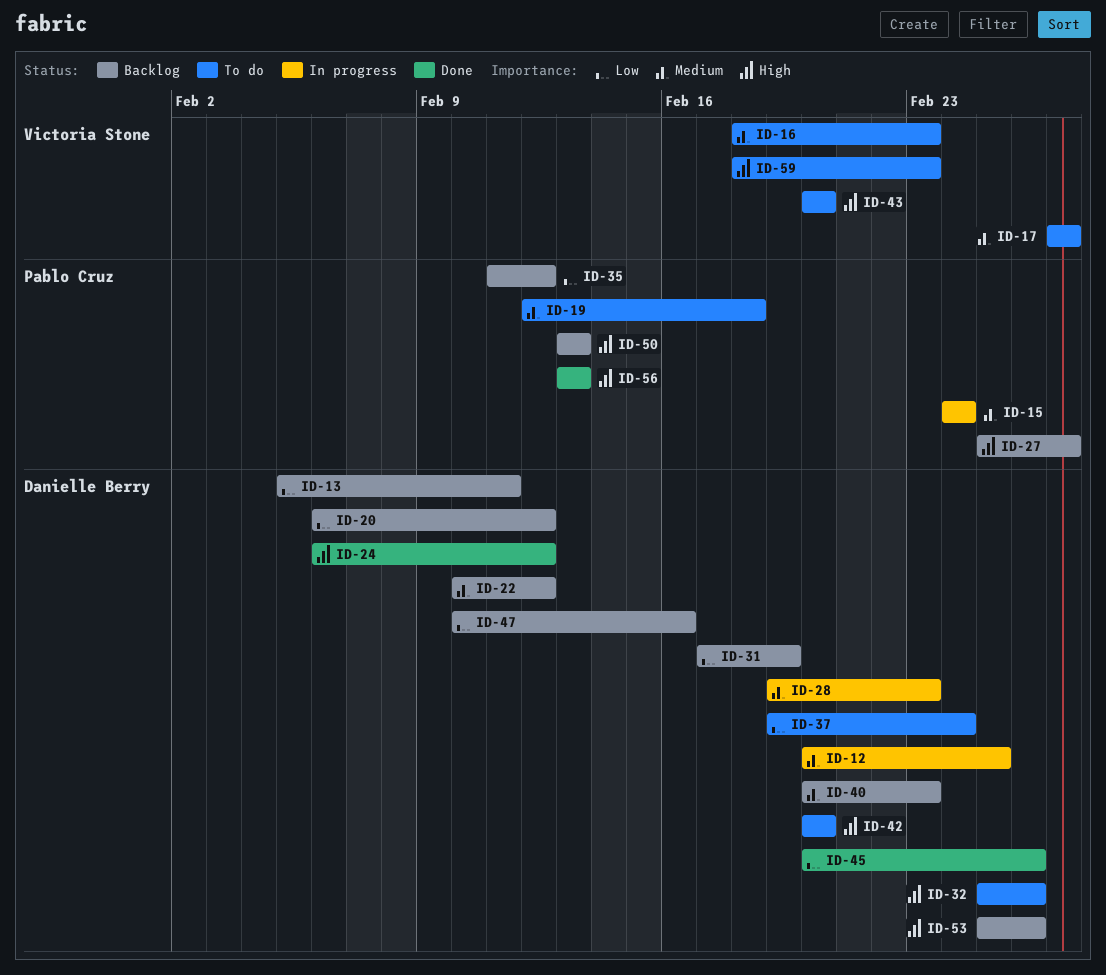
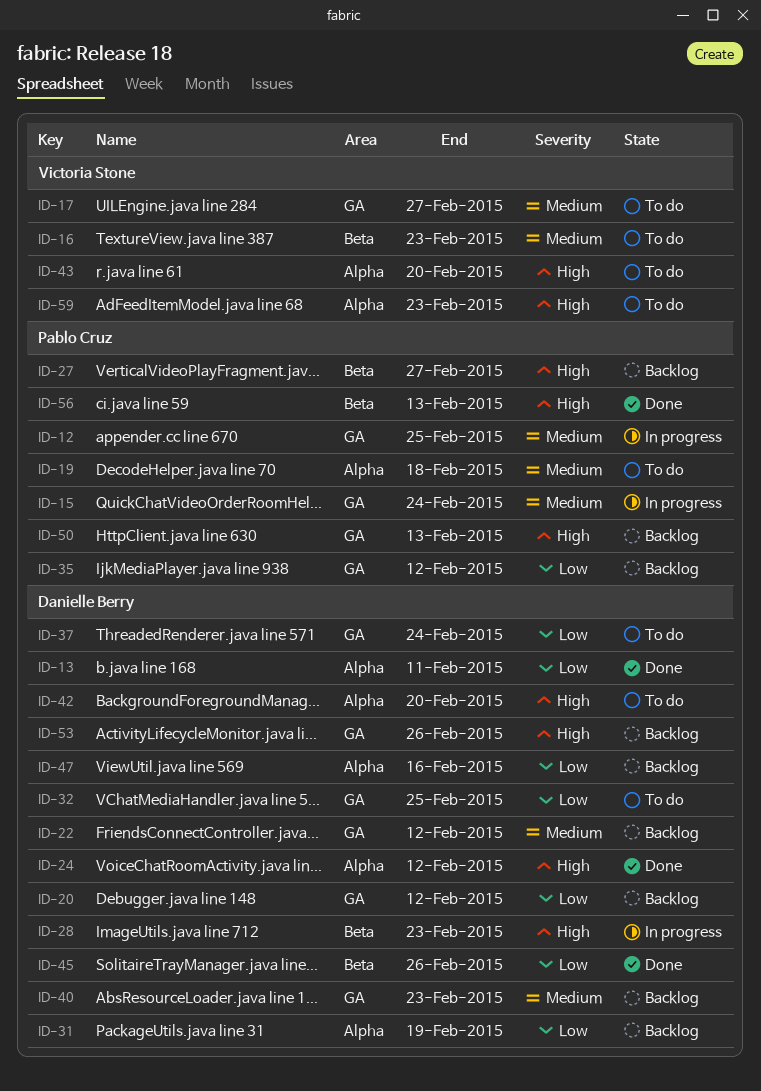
ID-12, owner: Danielle Berry -> Pablo Cruz
ID-13, status: Backlog -> Done
ID-28, priority: Medium -> High
ID-32, priority: High -> Low
ID-32, due: Feb 26 -> Feb 25

